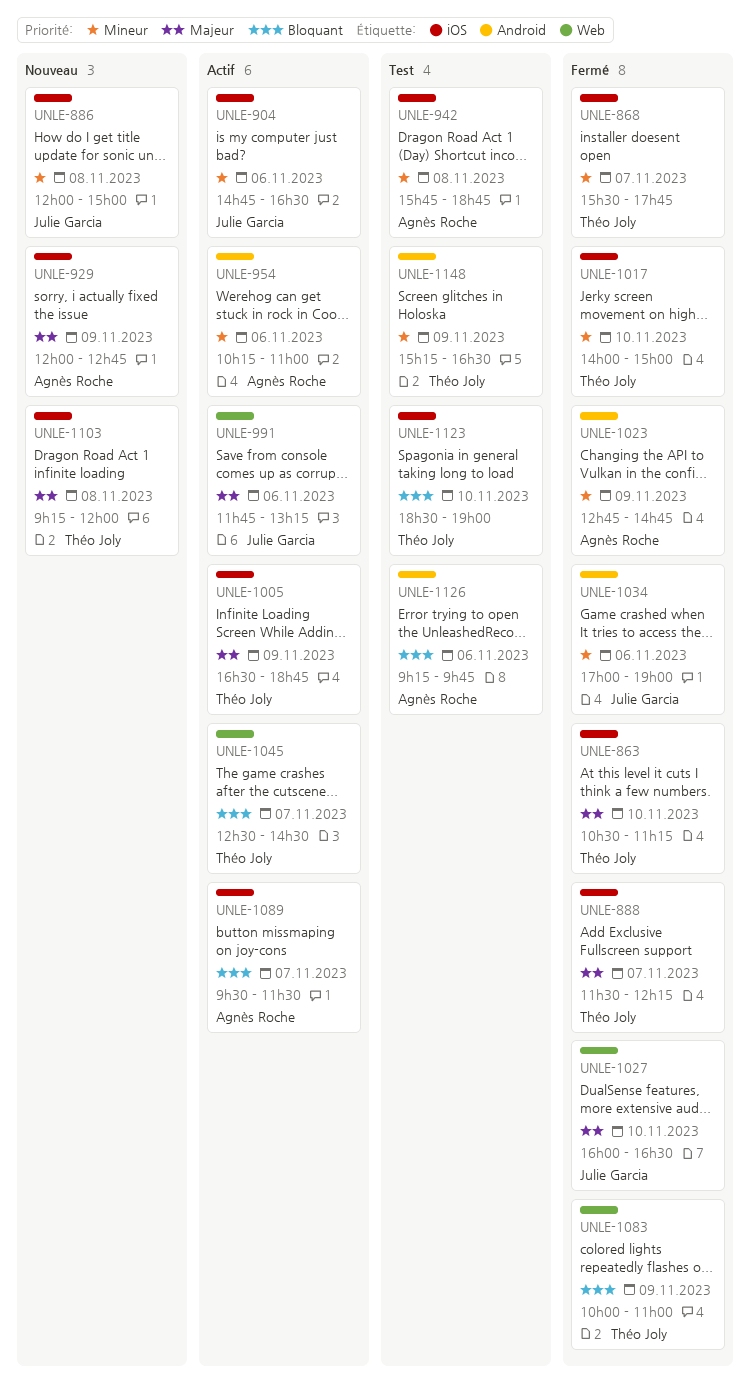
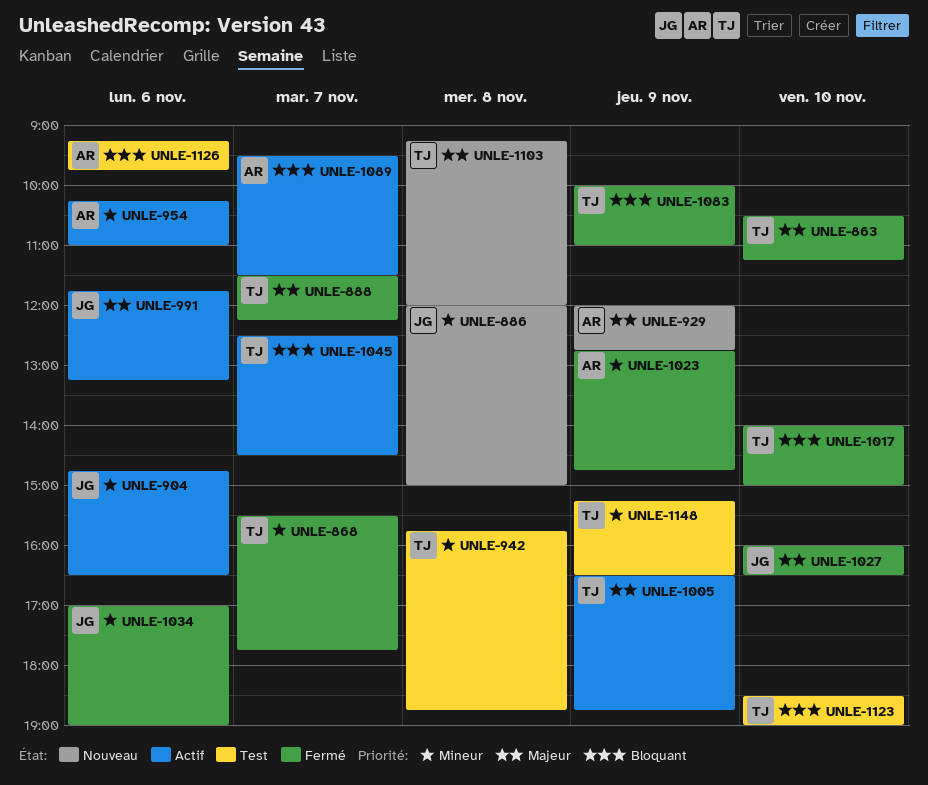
UNLE-942, owner: Agnès Roche -> Théo Joly
UNLE-1017, priority: Mineur -> Bloquant

